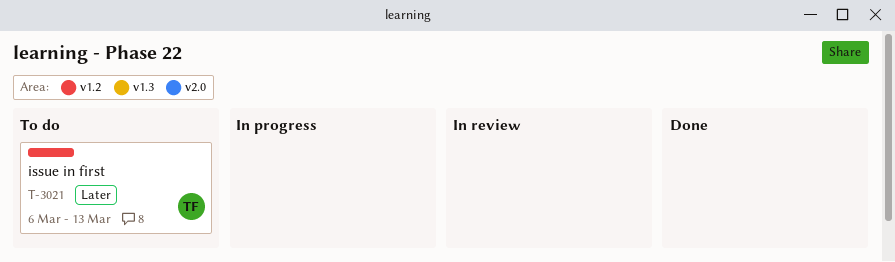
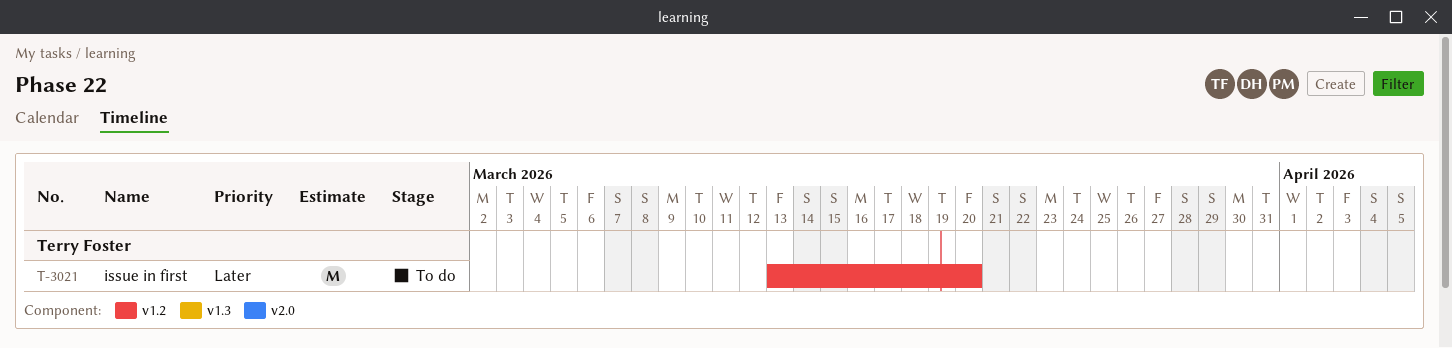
T-3021, start: Mar 6 -> Mar 13
T-3021, due: Mar 13 -> Mar 20

